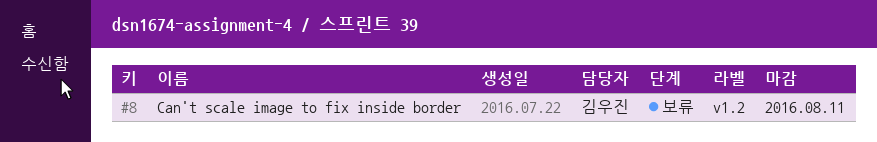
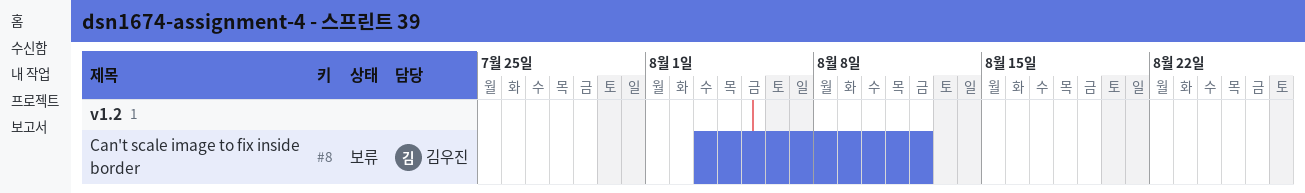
#8, due: Aug 11 -> Aug 12

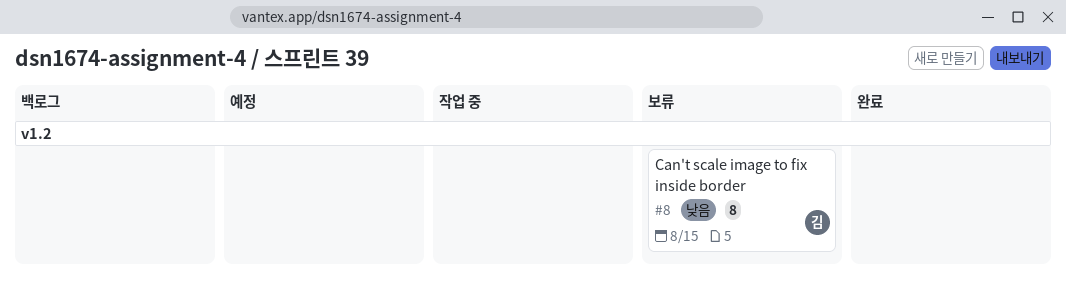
#8, due: Aug 12 -> Aug 15

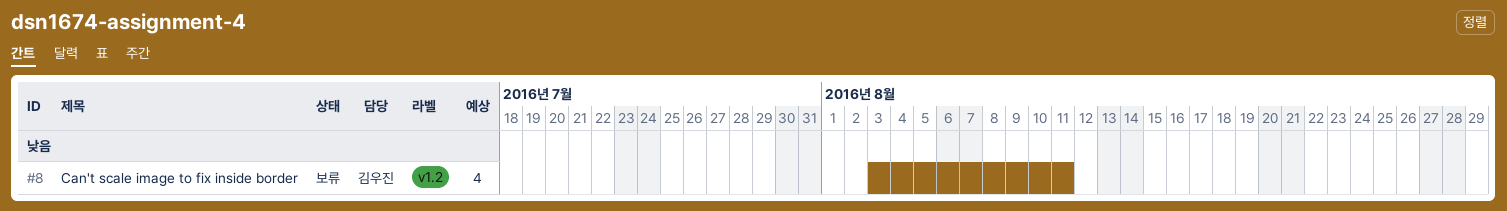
#8, estimate: 8 -> 4
#8, due: Aug 15 -> Aug 11

